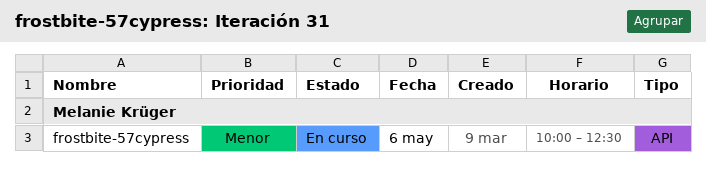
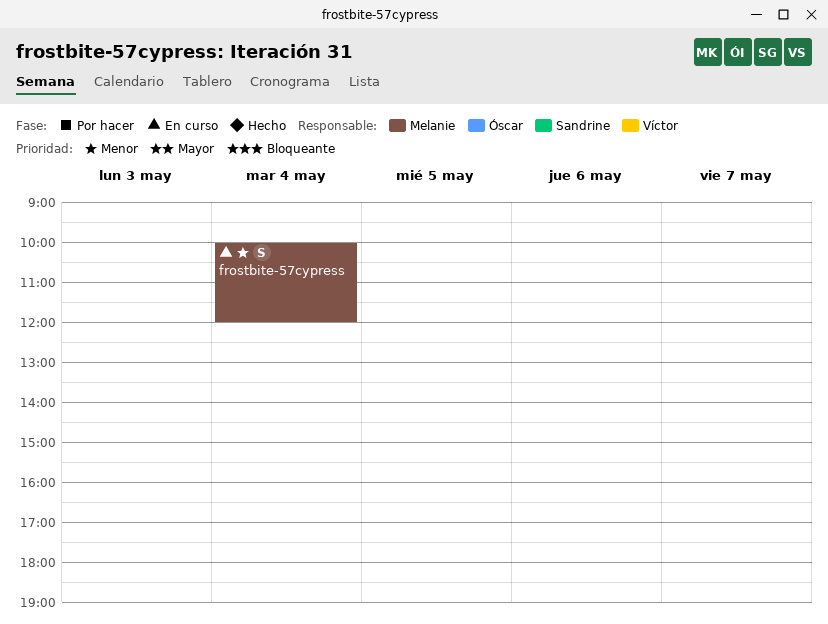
frostbite-57cypress, day: May 6 -> May 4
frostbite-57cypress, ends: 12:30 -> 12:00

